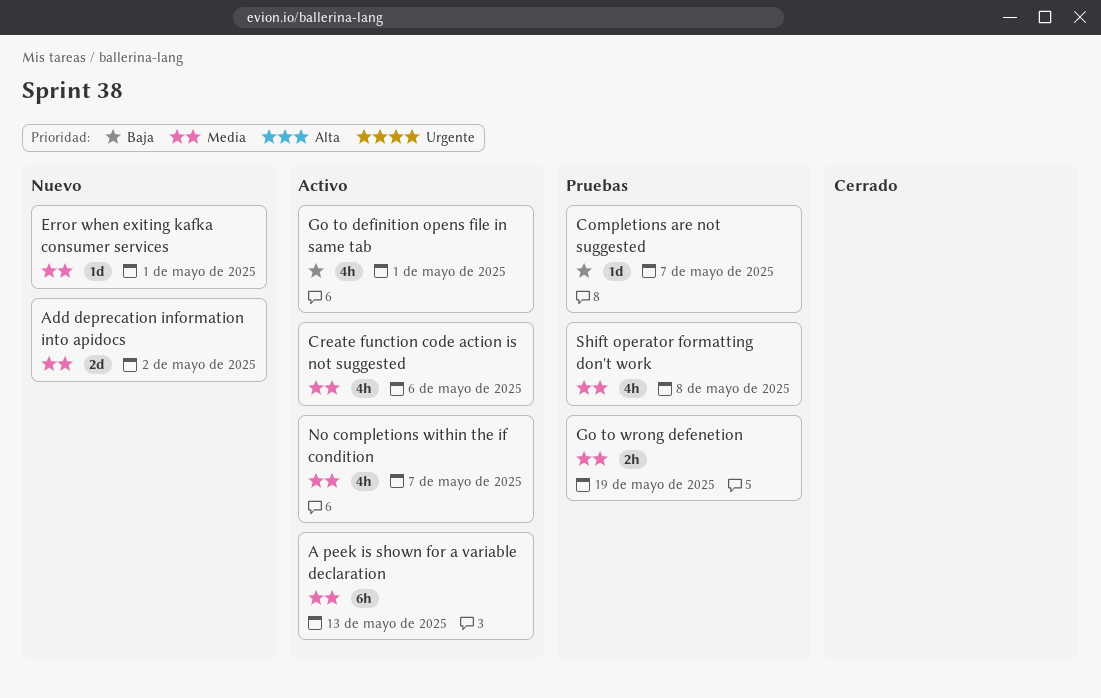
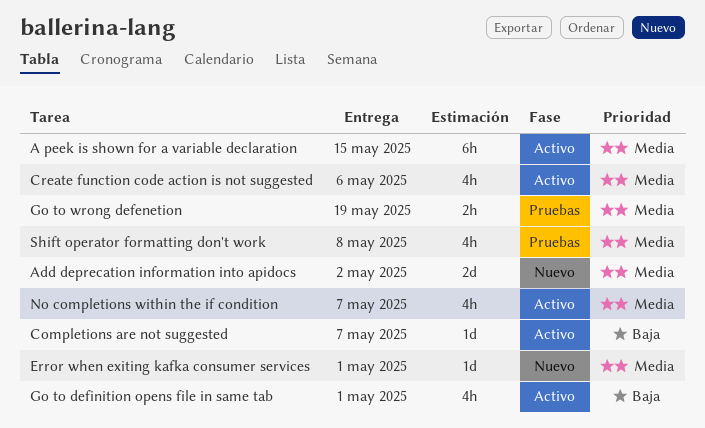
A peek is shown for a variable declaration, due: May 13 -> May 15
Completions are not suggested, status: Pruebas -> Activo

